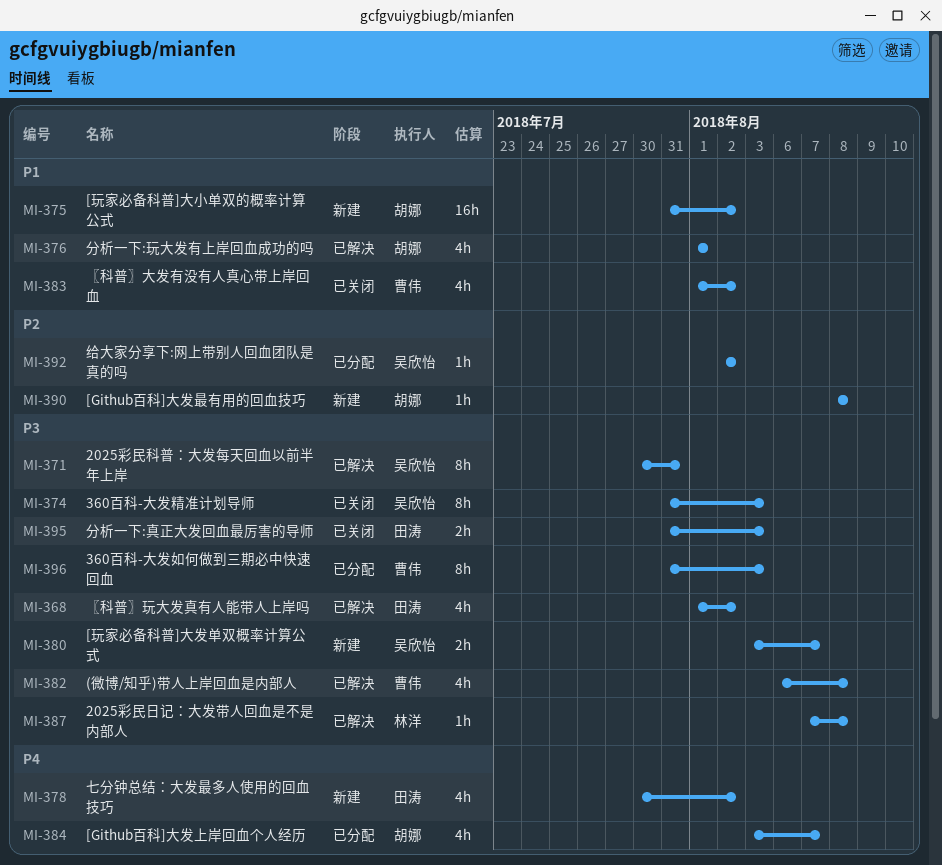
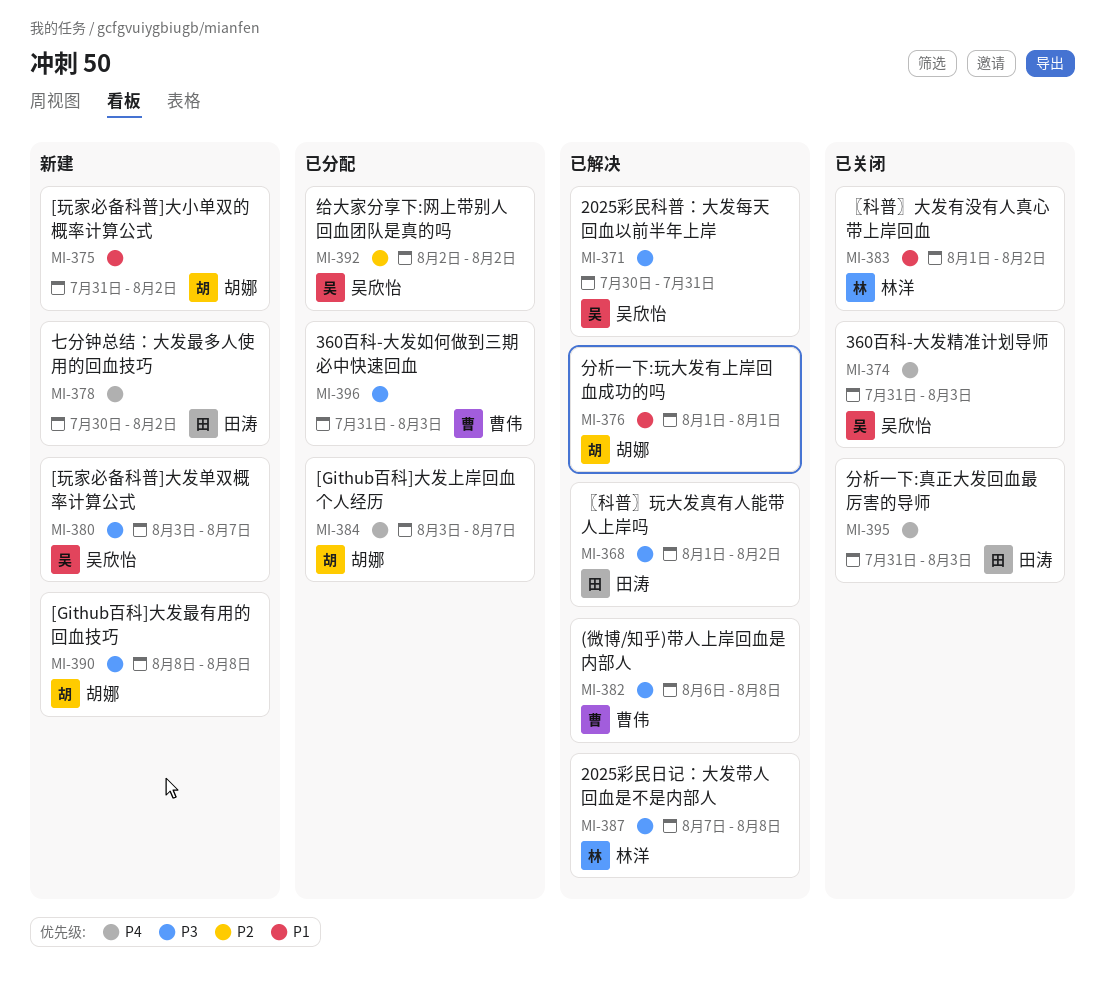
MI-374, priority: P3 -> P4
MI-383, owner: 曹伟 -> 林洋
MI-390, priority: P2 -> P3
MI-395, priority: P3 -> P4

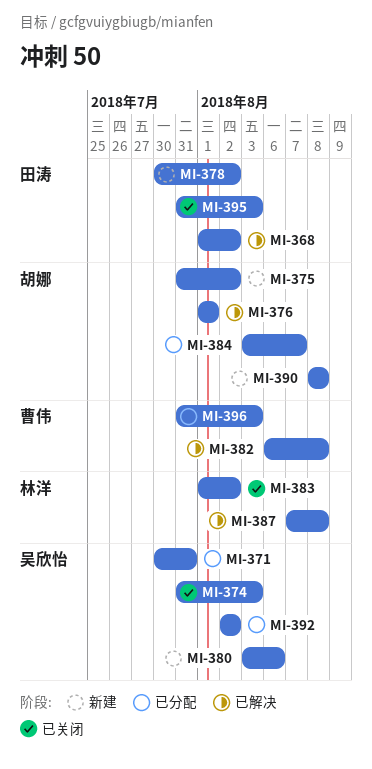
MI-371, status: 已解决 -> 已分配
MI-380, due: Aug 7 -> Aug 6

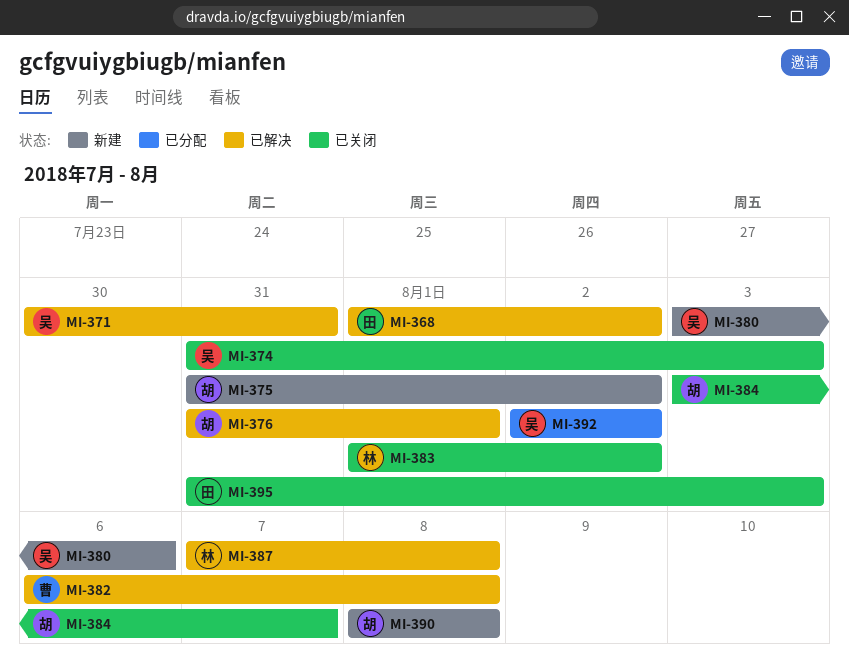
MI-371, status: 已分配 -> 已解决
MI-376, start: Aug 1 -> Jul 31
MI-378: present -> none
MI-384, status: 已分配 -> 已关闭
MI-396: present -> none

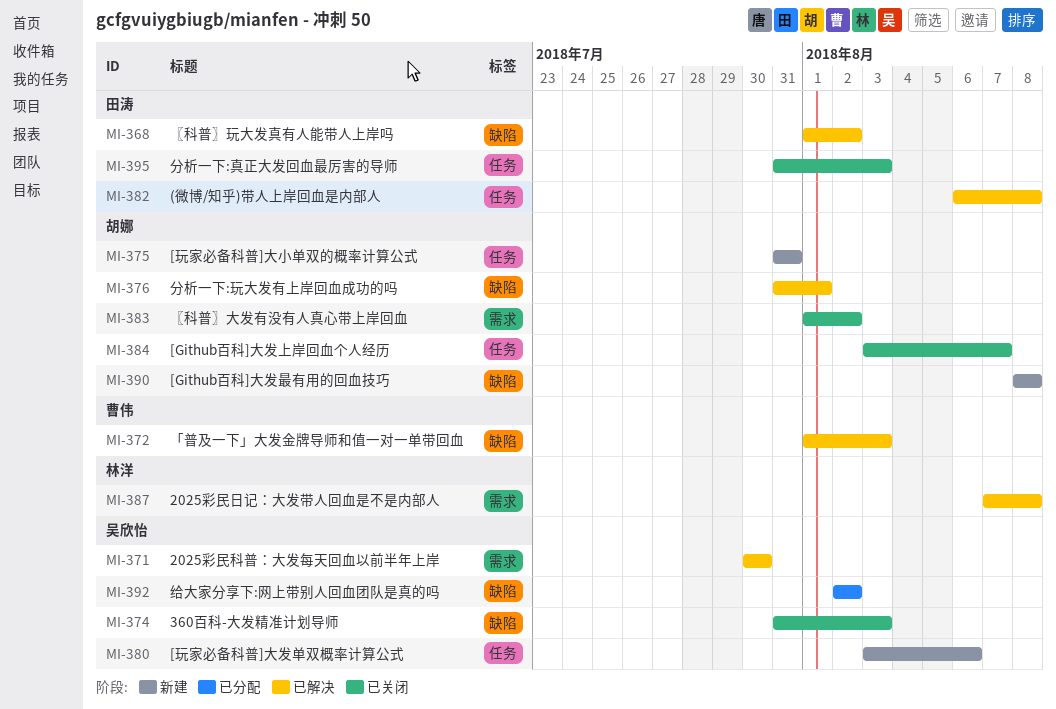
MI-371, due: Jul 31 -> Jul 30
MI-372: none -> present
MI-375, due: Aug 2 -> Jul 31
MI-382, owner: 曹伟 -> 田涛
MI-383, owner: 林洋 -> 胡娜

